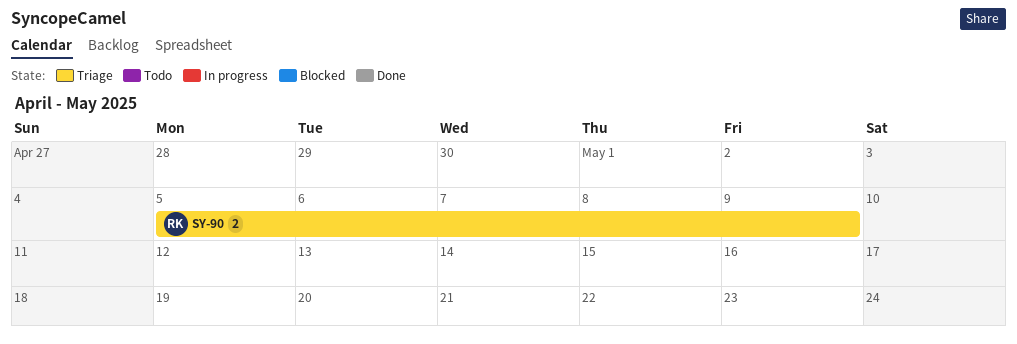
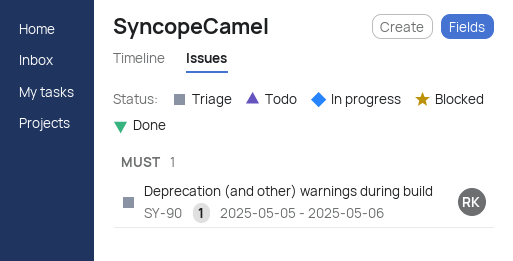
SY-90, estimate: 2 -> 1
SY-90, due: May 9 -> May 6

